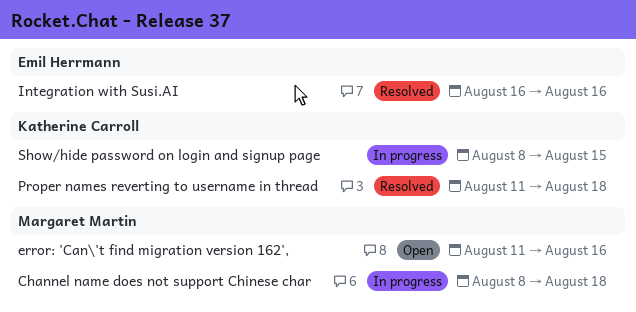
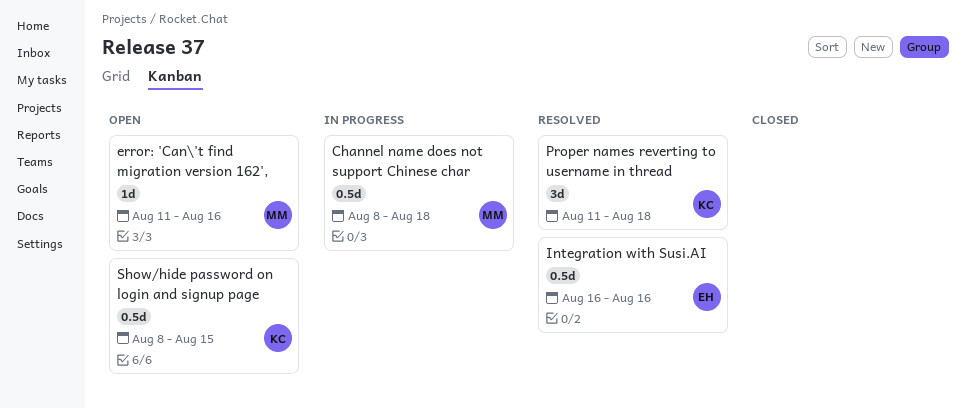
Show/hide password on login and signup page, status: In progress -> Open

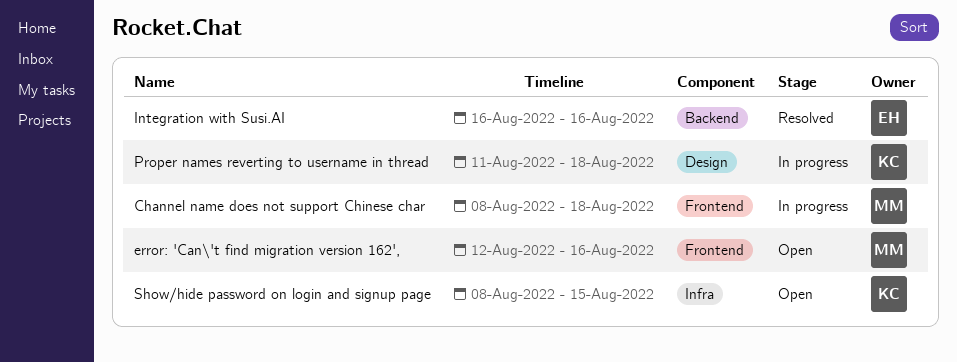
error: 'Can\'t find migration version 162',, start: Aug 11 -> Aug 12
Proper names reverting to username in thread, status: Resolved -> In progress

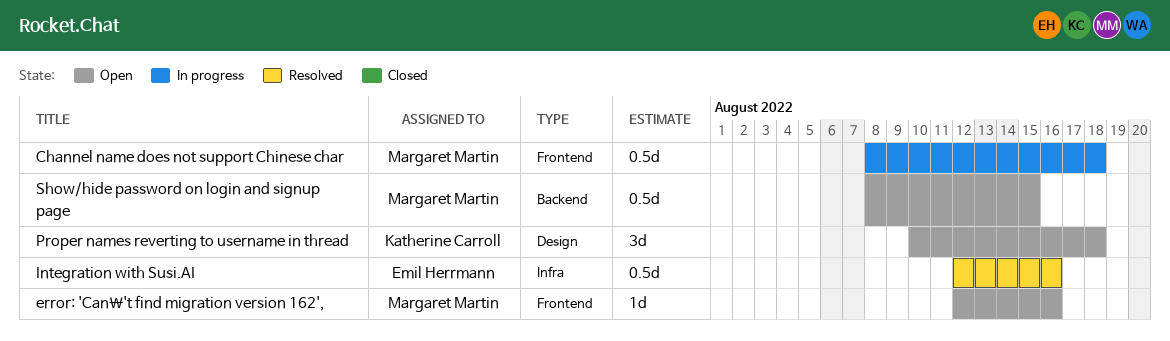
Integration with Susi.AI, label: Backend -> Infra
Integration with Susi.AI, start: Aug 16 -> Aug 12
Proper names reverting to username in thread, status: In progress -> Open
Proper names reverting to username in thread, start: Aug 11 -> Aug 10
Show/hide password on login and signup page, owner: Katherine Carroll -> Margaret Martin
Show/hide password on login and signup page, label: Infra -> Backend

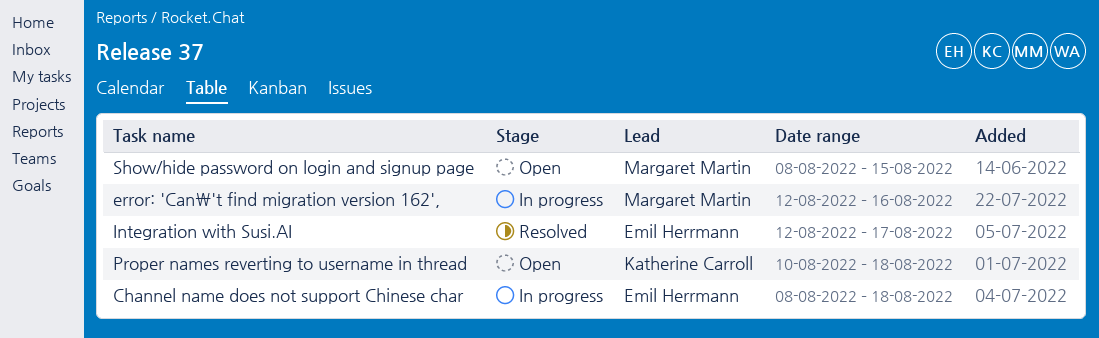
Channel name does not support Chinese char, owner: Margaret Martin -> Emil Herrmann
error: 'Can\'t find migration version 162',, status: Open -> In progress
Integration with Susi.AI, due: Aug 16 -> Aug 17

